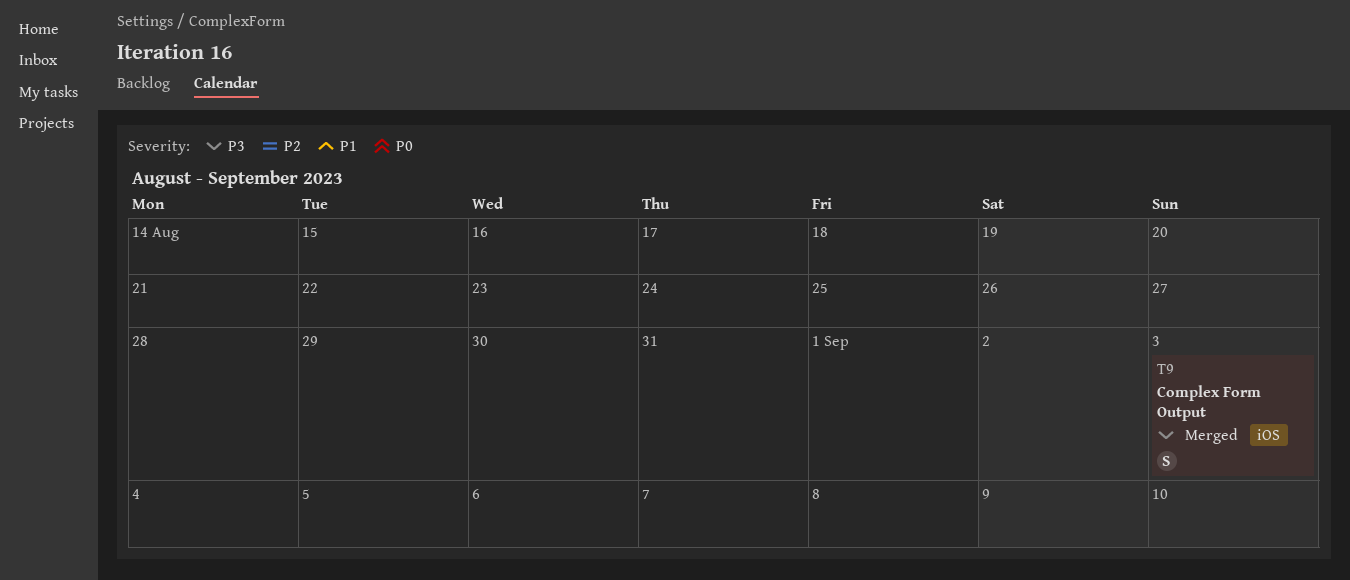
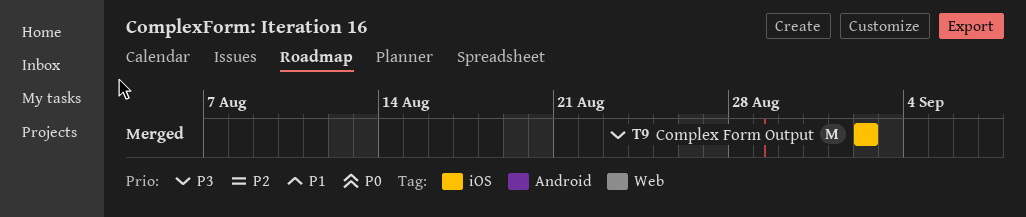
T9, estimate: S -> M
T9, due: Sep 3 -> Sep 2

